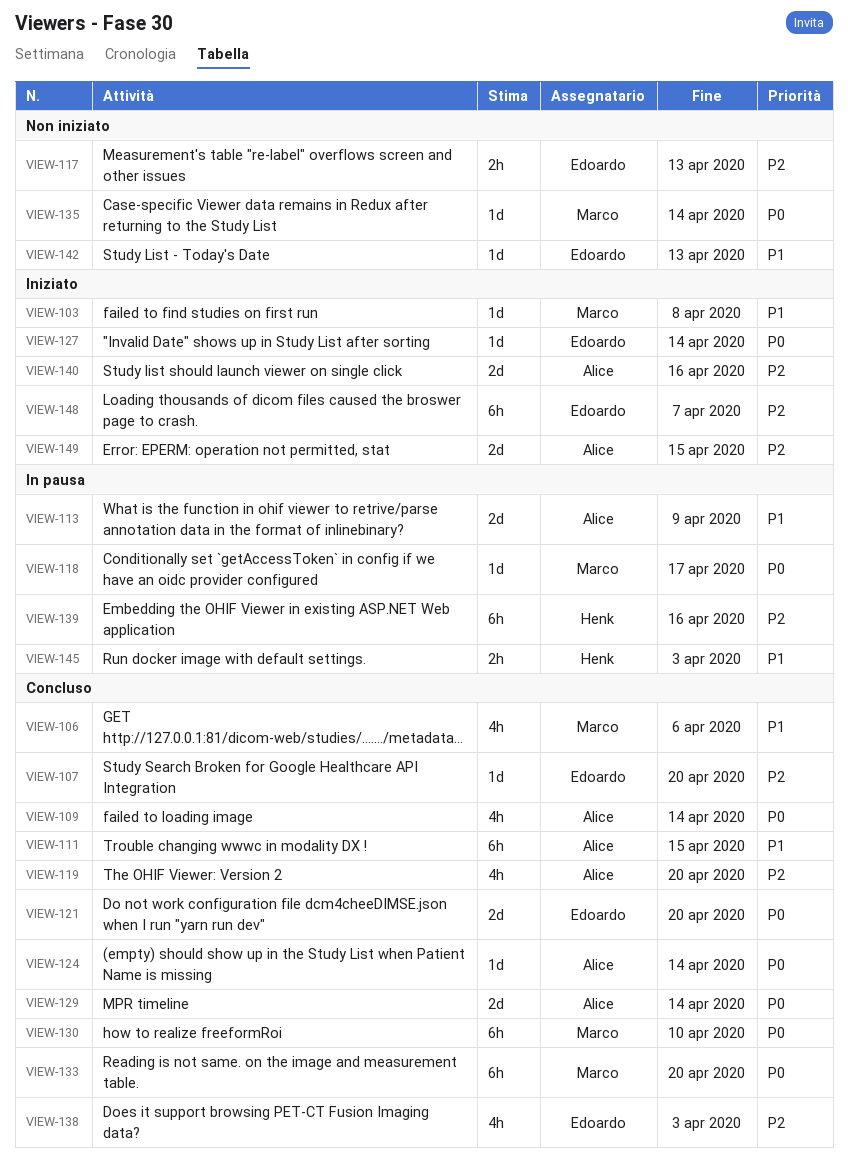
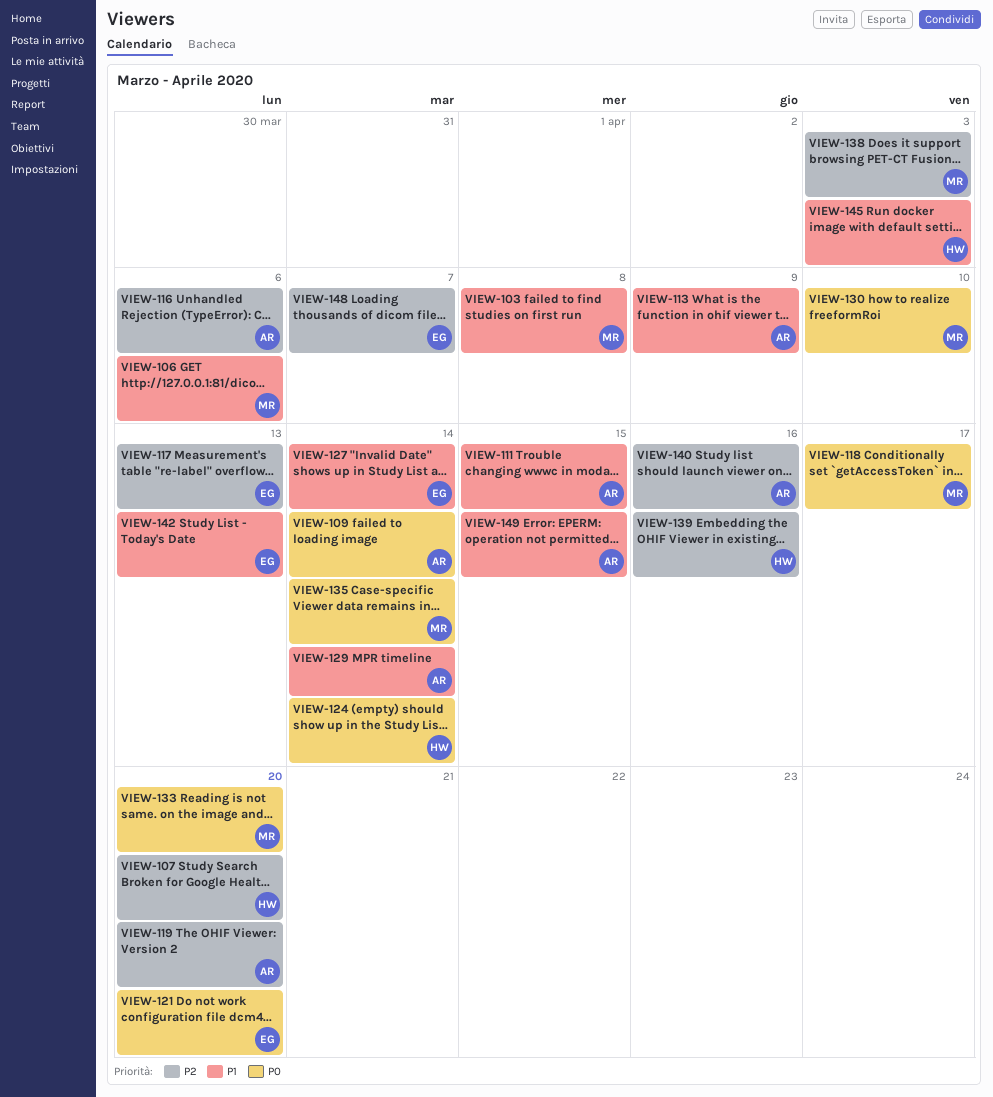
VIEW-107, owner: Edoardo -> Henk
VIEW-116: none -> present
VIEW-124, owner: Alice -> Henk
VIEW-127, priority: P0 -> P1
VIEW-129, priority: P0 -> P1
VIEW-138, owner: Edoardo -> Marco
VIEW-149, priority: P2 -> P1

